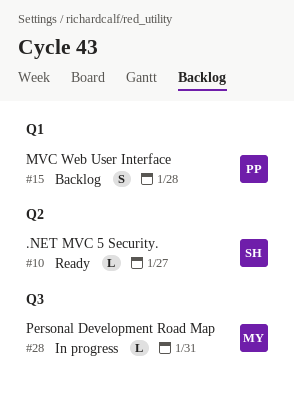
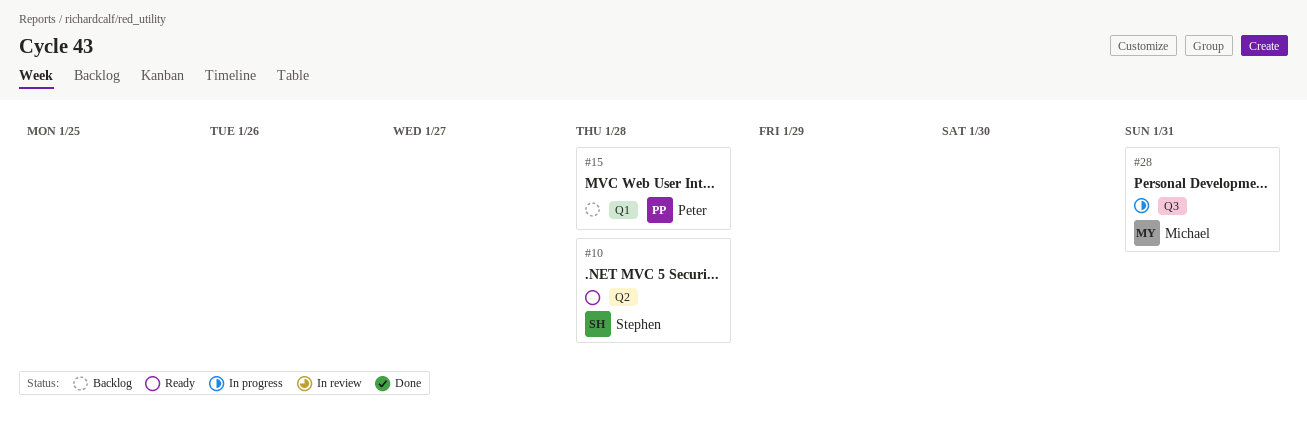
#10, due: Jan 27 -> Jan 28

